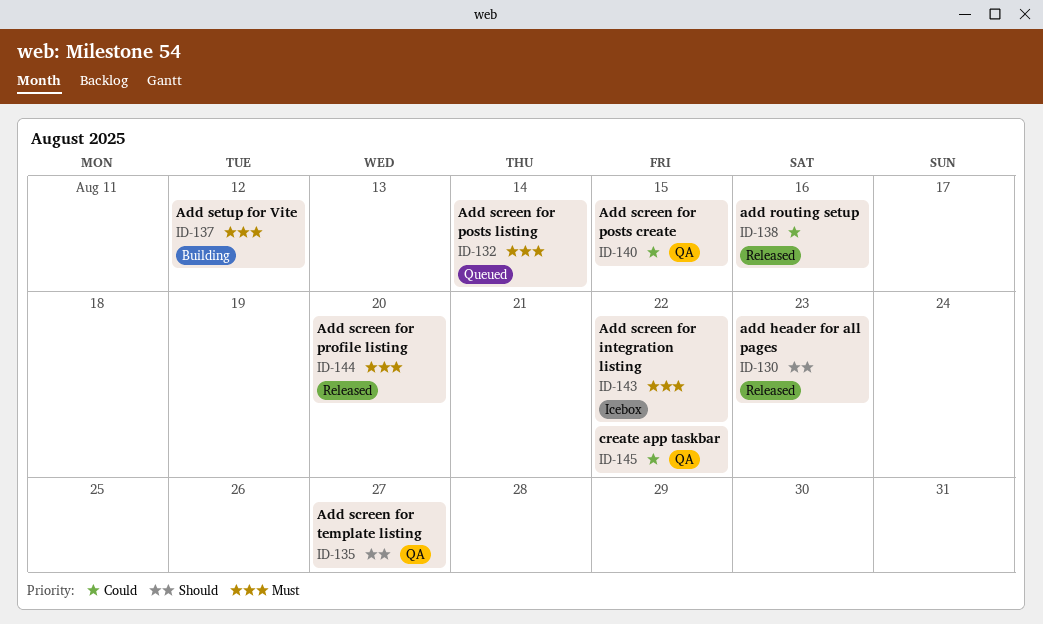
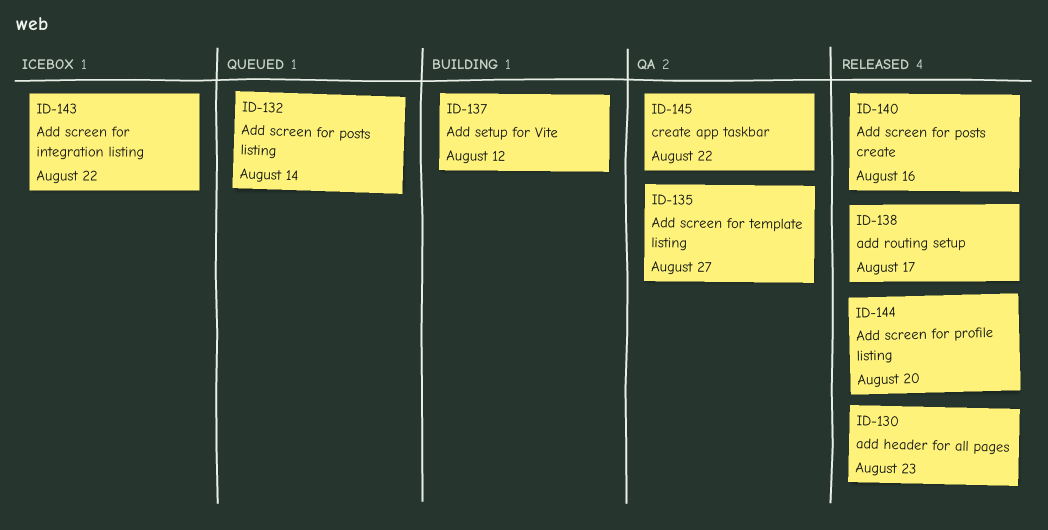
ID-138, due: Aug 16 -> Aug 17
ID-140, status: QA -> Released
ID-140, due: Aug 15 -> Aug 16

